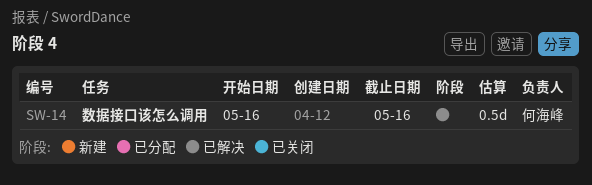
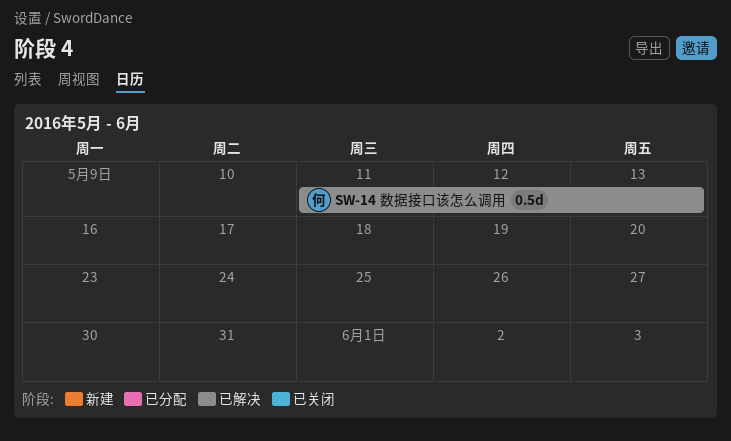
SW-14, start: May 16 -> May 11
SW-14, due: May 16 -> May 13

